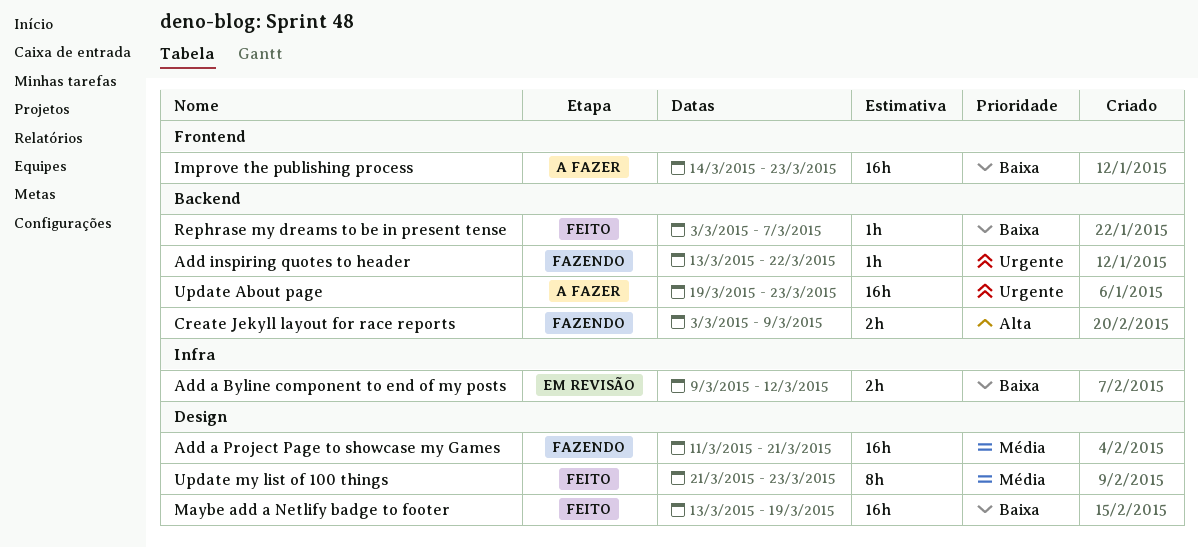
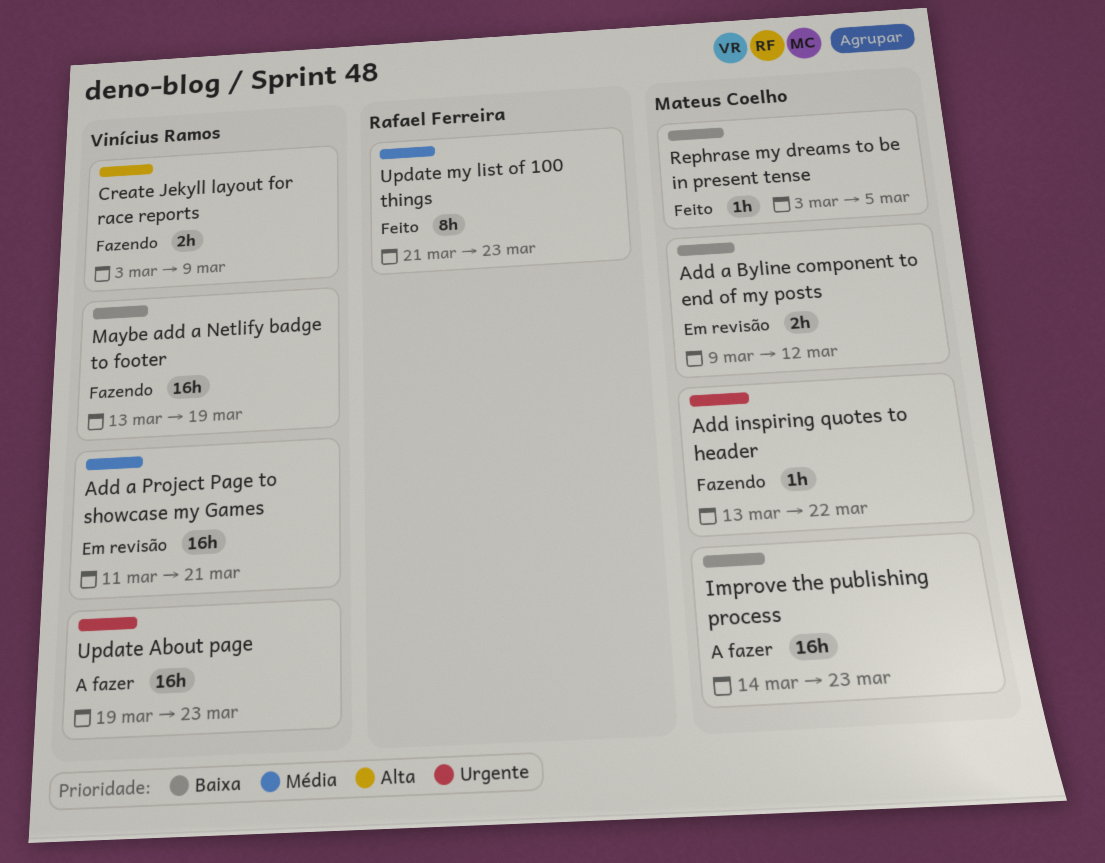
Add a Project Page to showcase my Games, status: Fazendo -> Em revisão
Maybe add a Netlify badge to footer, status: Feito -> Fazendo
Rephrase my dreams to be in present tense, due: Mar 7 -> Mar 5

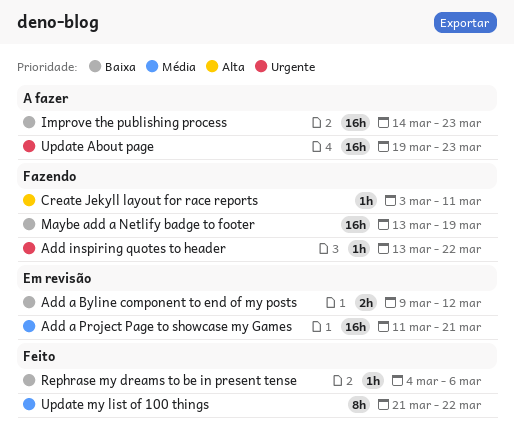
Create Jekyll layout for race reports, estimate: 2h -> 1h
Create Jekyll layout for race reports, due: Mar 9 -> Mar 11
Rephrase my dreams to be in present tense, start: Mar 3 -> Mar 4
Rephrase my dreams to be in present tense, due: Mar 5 -> Mar 6
Update my list of 100 things, due: Mar 23 -> Mar 22

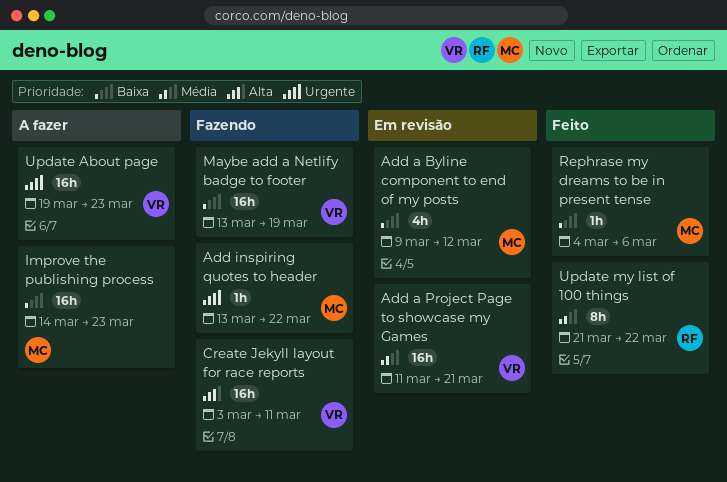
Add a Byline component to end of my posts, estimate: 2h -> 4h
Create Jekyll layout for race reports, estimate: 1h -> 16h

